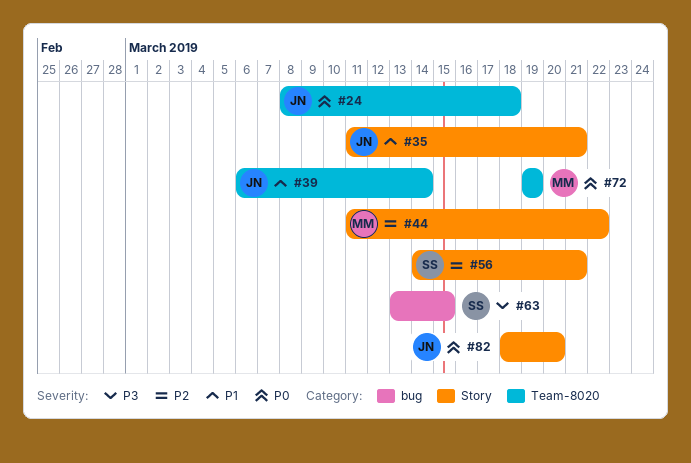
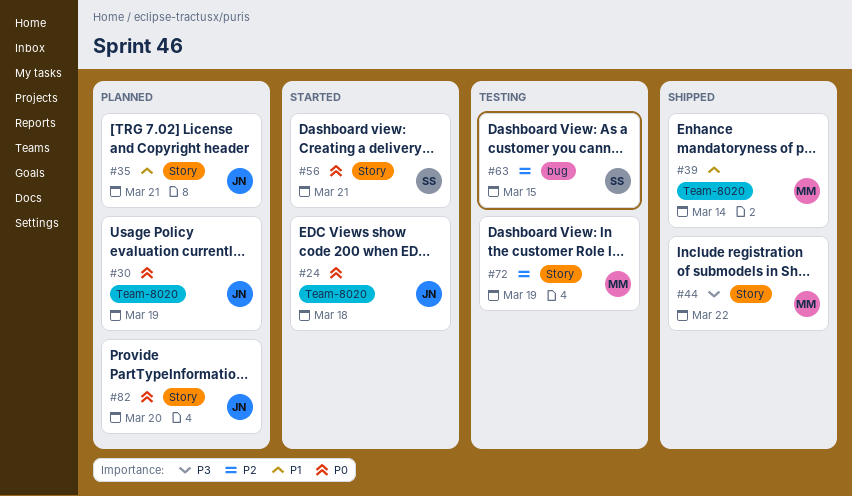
#30: none -> present
#39, owner: JN -> MM
#44, priority: P2 -> P3
#56, priority: P2 -> P0
#63, priority: P3 -> P2
#72, priority: P0 -> P2
#72, label: Team-8020 -> Story

